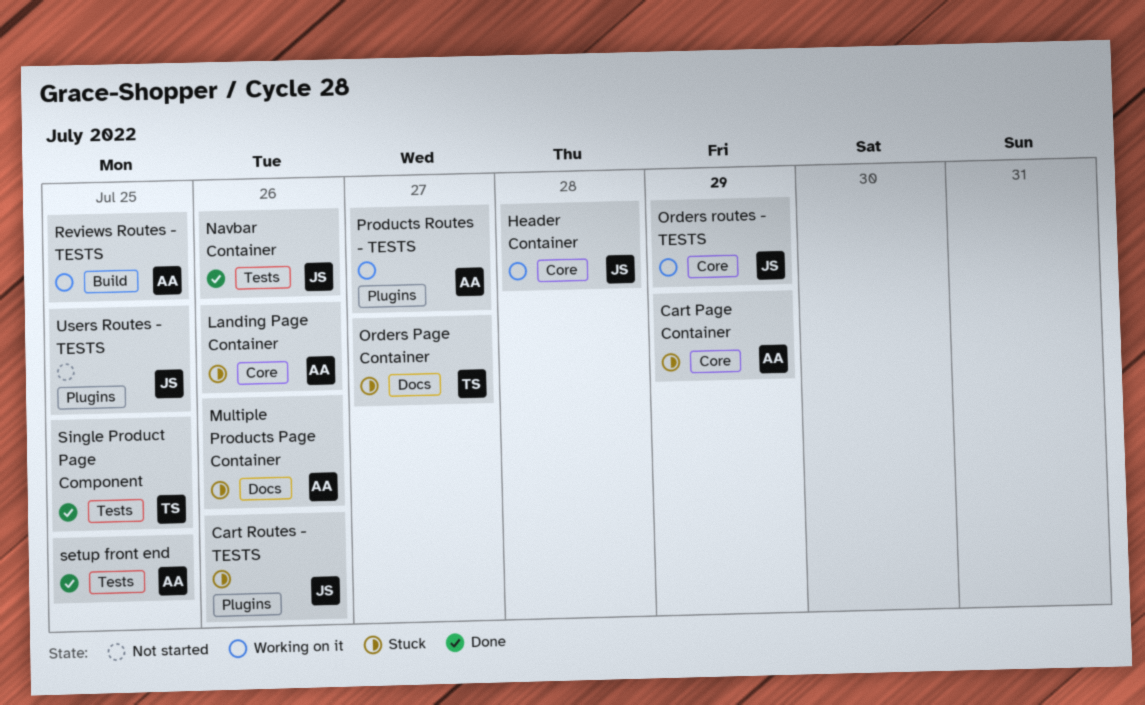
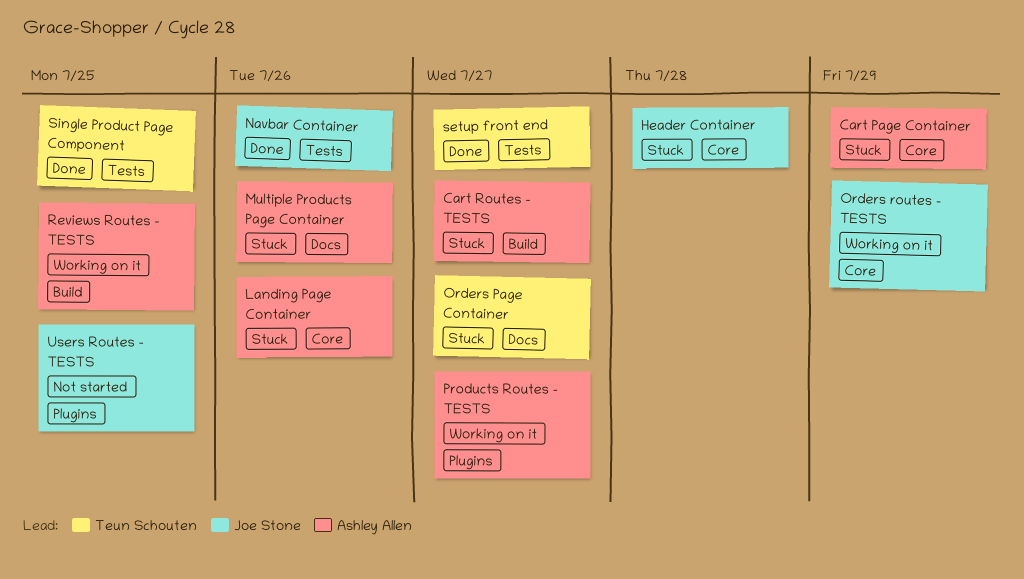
Cart Routes - TESTS, owner: Joe Stone -> Ashley Allen
Cart Routes - TESTS, label: Plugins -> Build
Cart Routes - TESTS, due: Jul 26 -> Jul 27
Header Container, status: Working on it -> Stuck
setup front end, owner: Ashley Allen -> Teun Schouten
setup front end, due: Jul 25 -> Jul 27

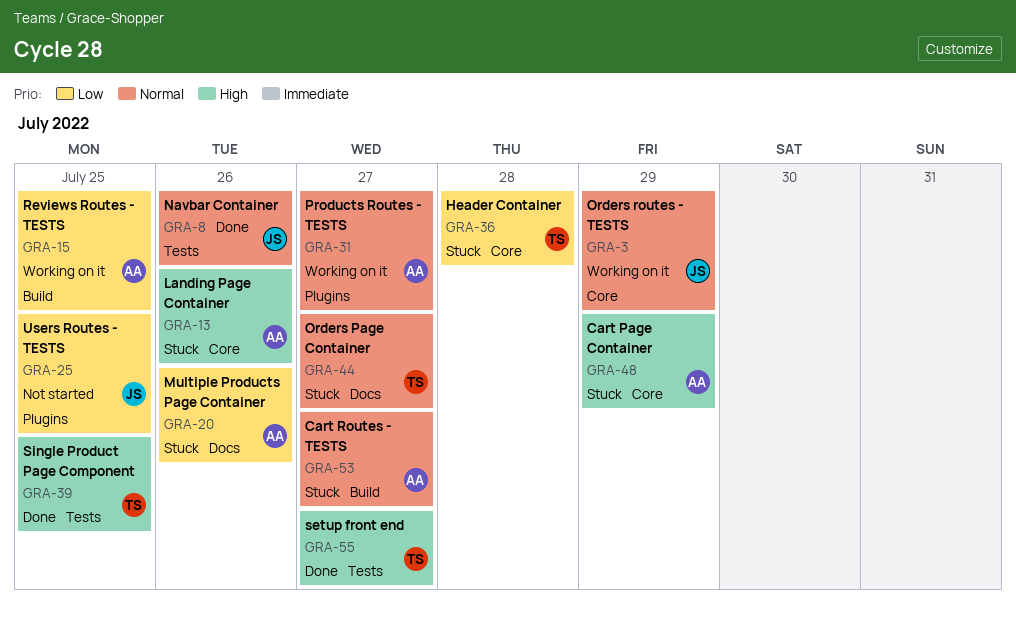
Header Container, owner: Joe Stone -> Teun Schouten

